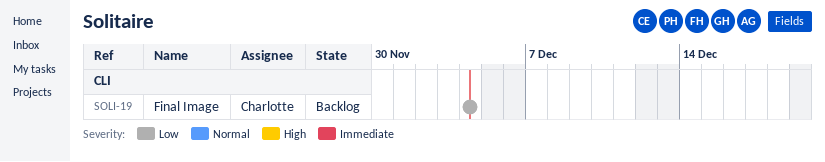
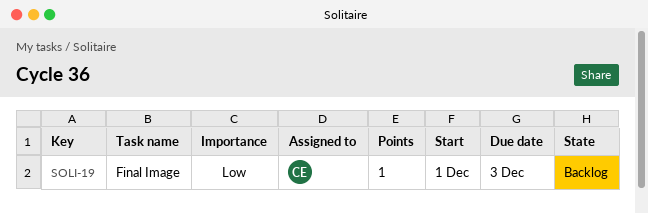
SOLI-19, start: Dec 4 -> Dec 1
SOLI-19, due: Dec 4 -> Dec 3

